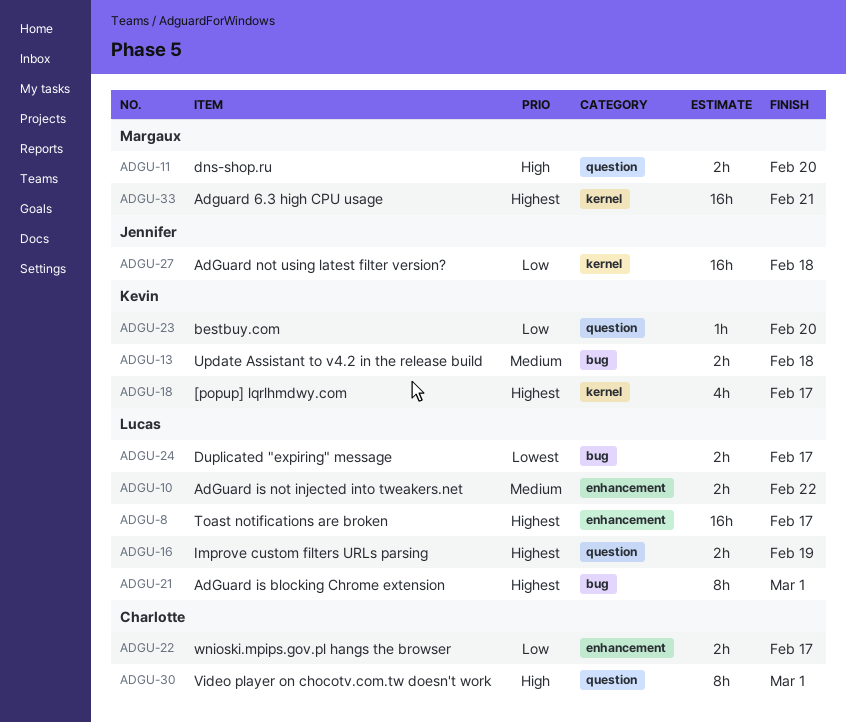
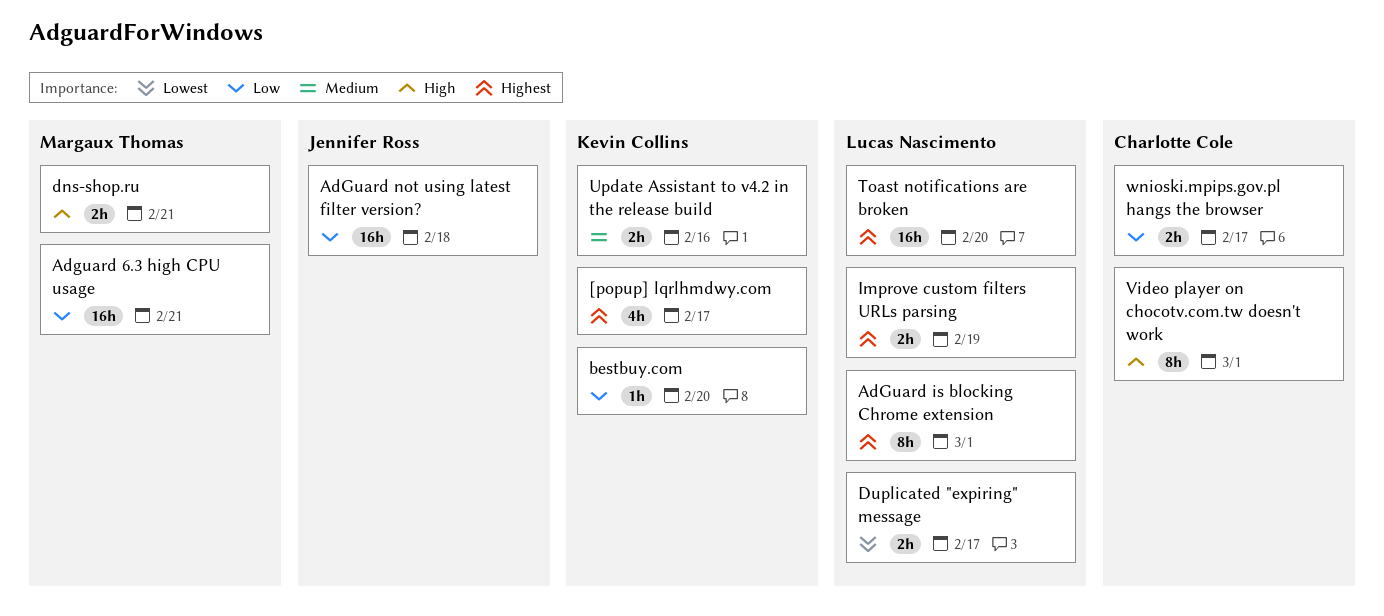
Adguard 6.3 high CPU usage, priority: Highest -> Low
AdGuard is not injected into tweakers.net: present -> none
dns-shop.ru, due: Feb 20 -> Feb 21
Toast notifications are broken, due: Feb 17 -> Feb 20
Update Assistant to v4.2 in the release build, due: Feb 18 -> Feb 16

